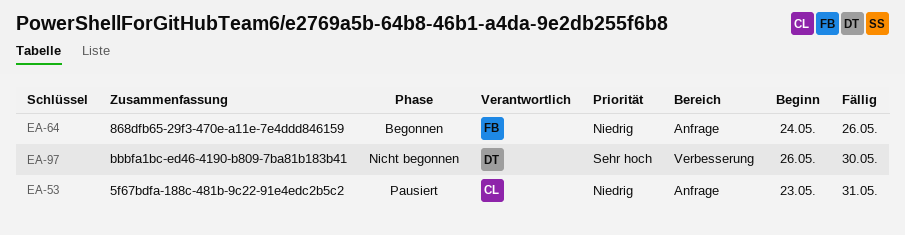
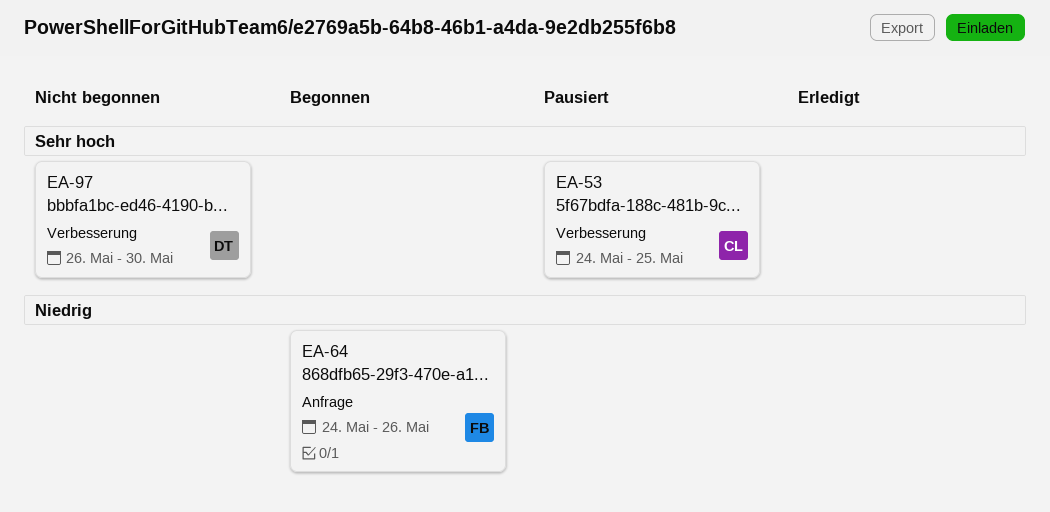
EA-53, priority: Niedrig -> Sehr hoch
EA-53, label: Anfrage -> Verbesserung
EA-53, start: May 23 -> May 24
EA-53, due: May 31 -> May 25

